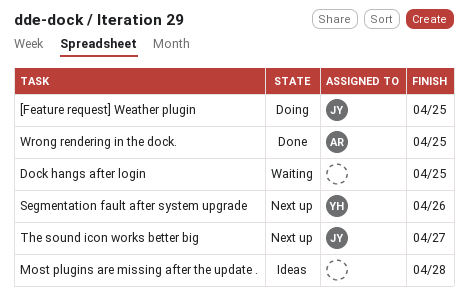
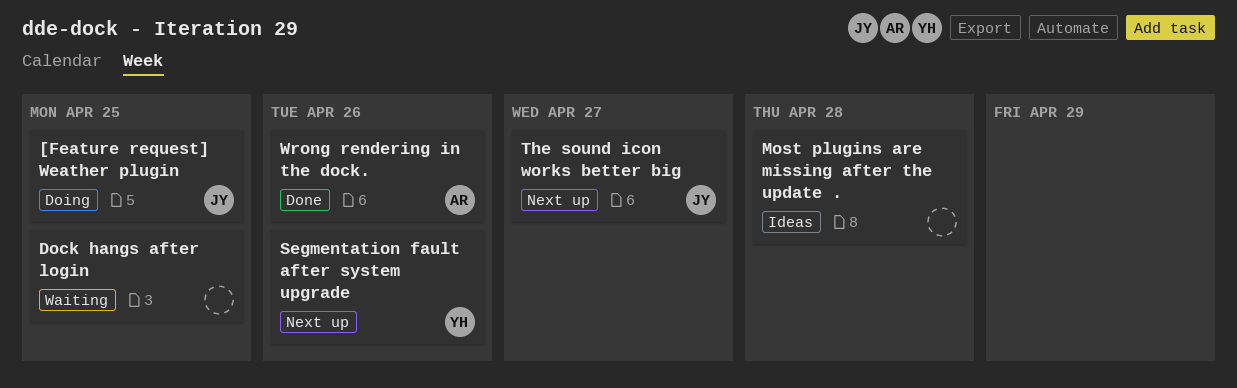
Wrong rendering in the dock., due: Apr 25 -> Apr 26

